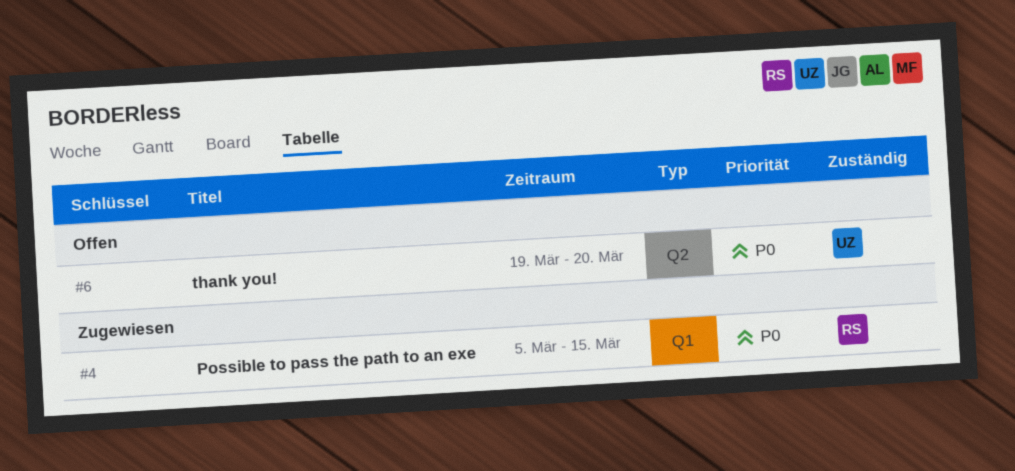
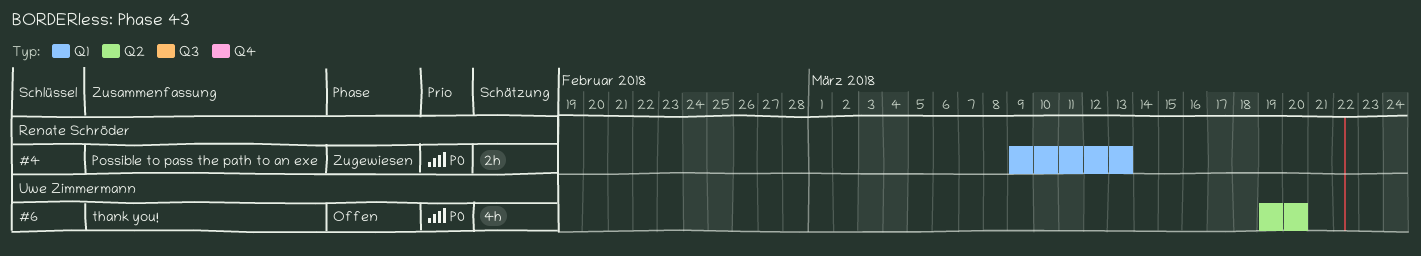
#4, start: Mar 5 -> Mar 9
#4, due: Mar 15 -> Mar 13

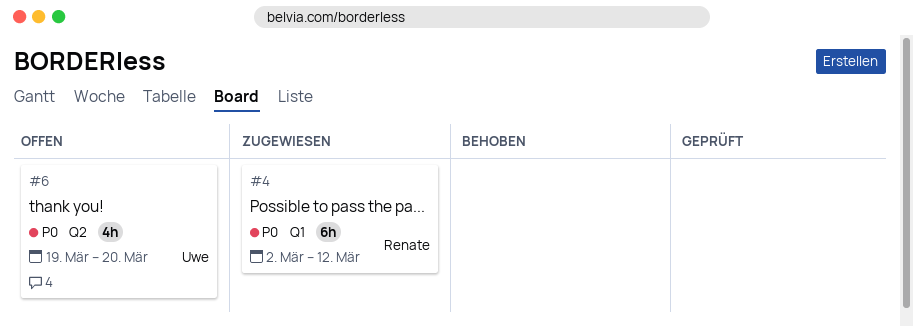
#4, estimate: 2h -> 6h
#4, start: Mar 9 -> Mar 2
#4, due: Mar 13 -> Mar 12

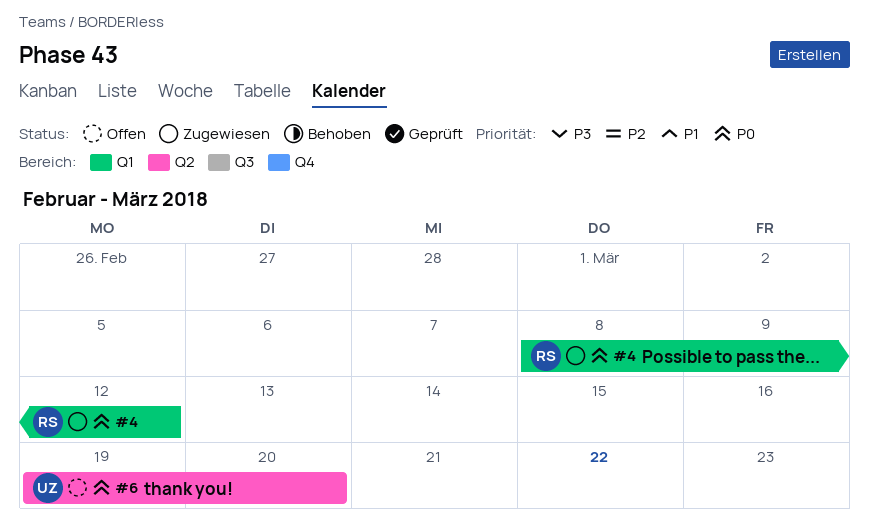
#4, start: Mar 2 -> Mar 8

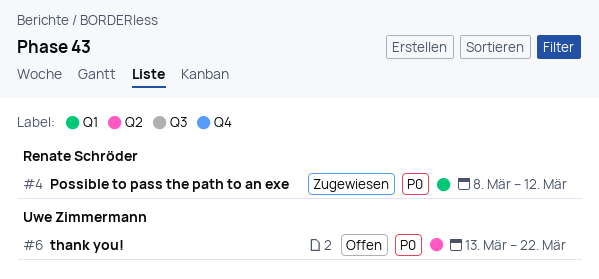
#6, start: Mar 19 -> Mar 13
#6, due: Mar 20 -> Mar 22

